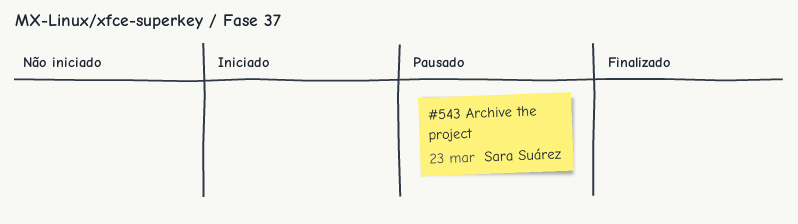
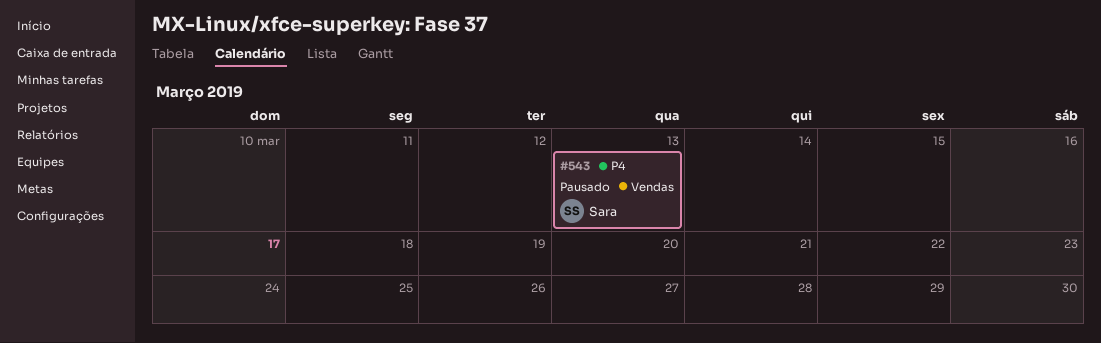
#543, due: Mar 23 -> Mar 13

